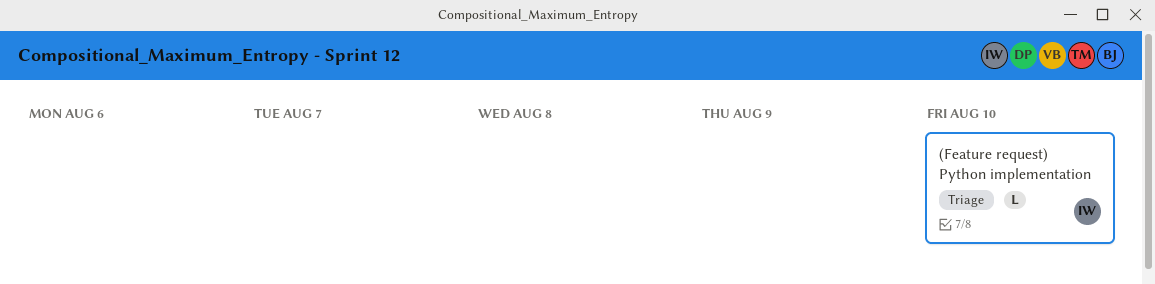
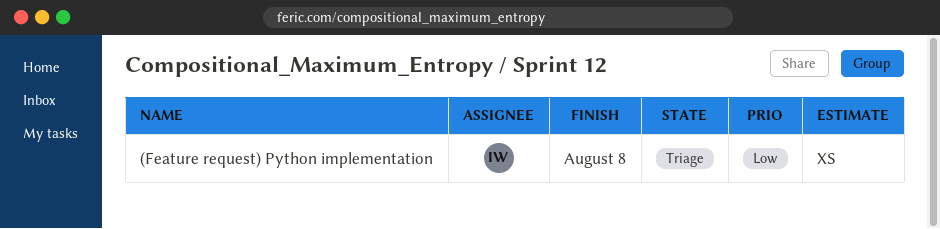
(Feature request) Python implementation, estimate: L -> XS
(Feature request) Python implementation, due: Aug 10 -> Aug 8

